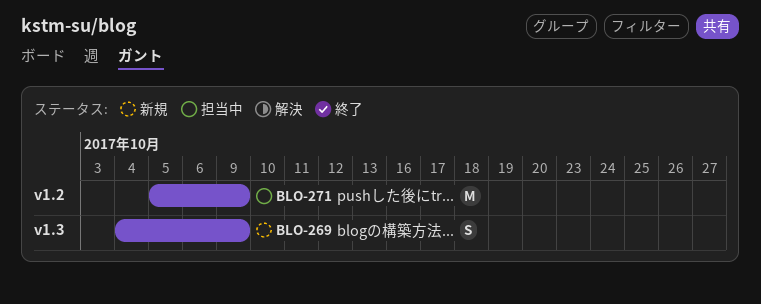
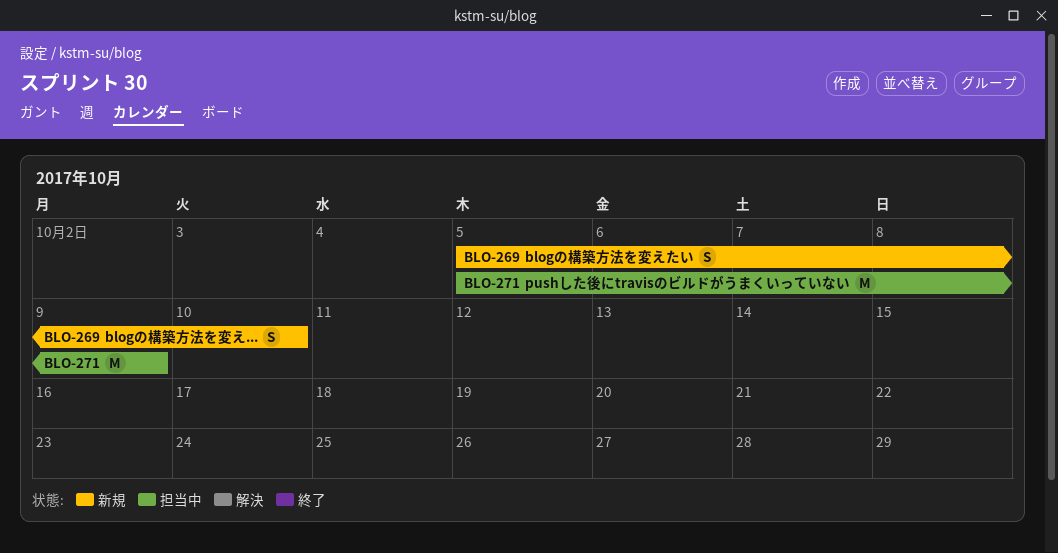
BLO-269, start: Oct 4 -> Oct 5
BLO-269, due: Oct 9 -> Oct 10

